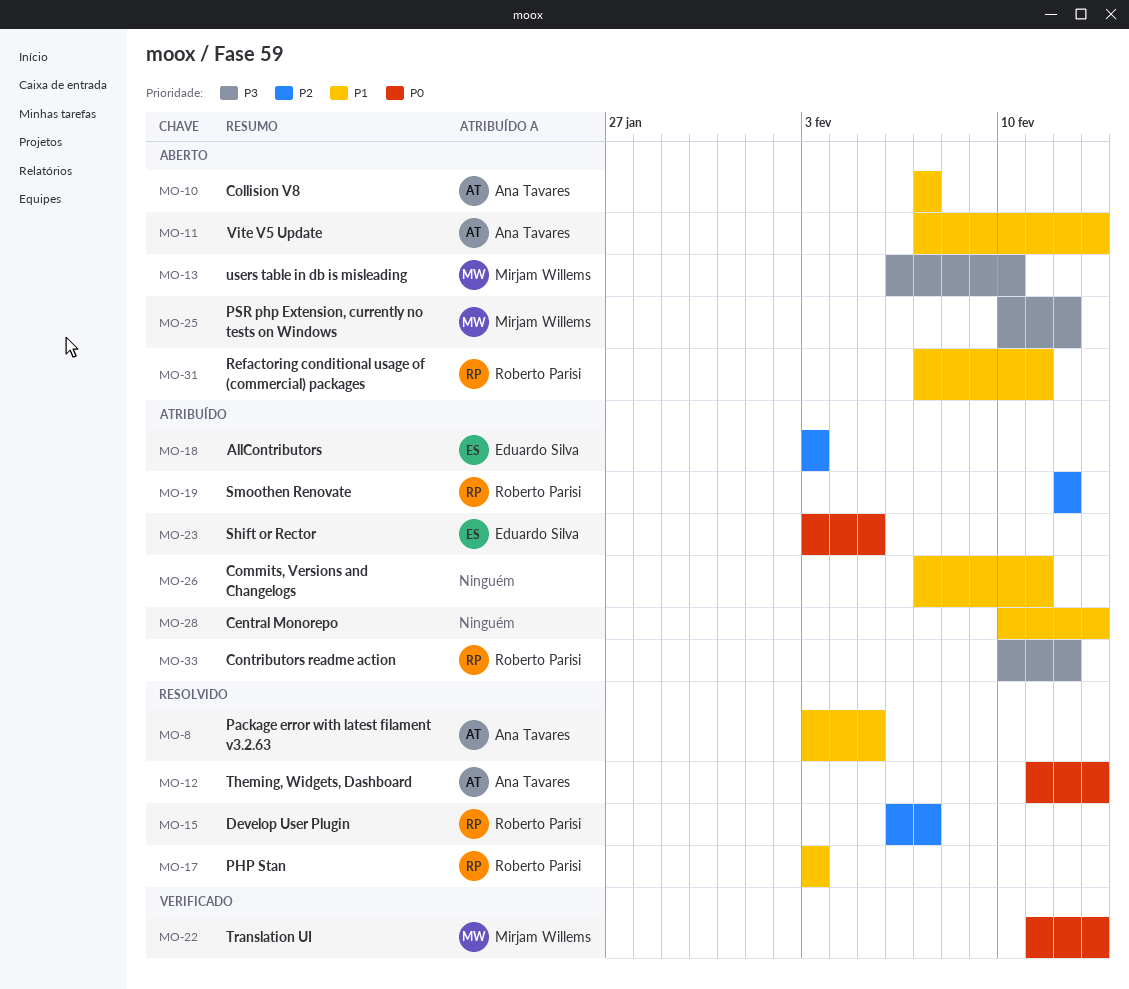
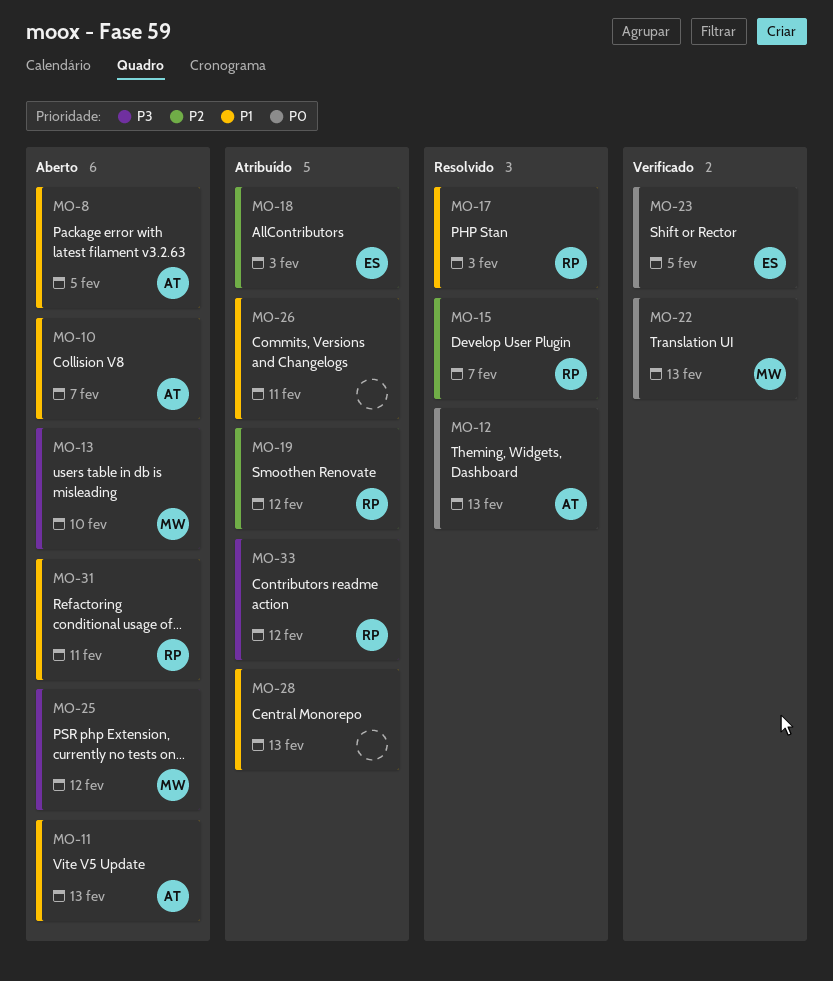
MO-8, status: Resolvido -> Aberto
MO-23, status: Atribuído -> Verificado

